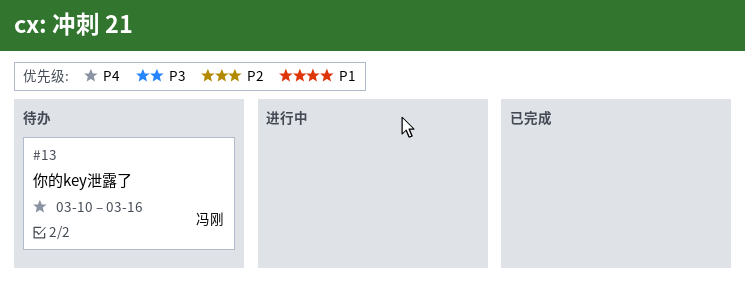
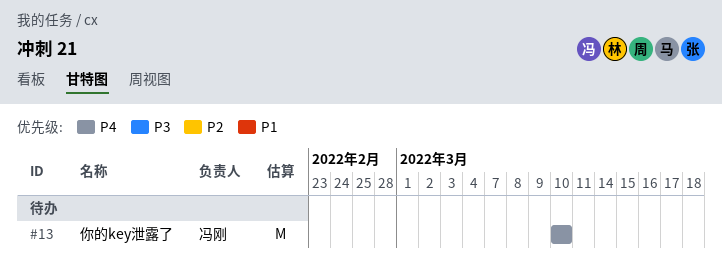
#13, due: Mar 16 -> Mar 10

